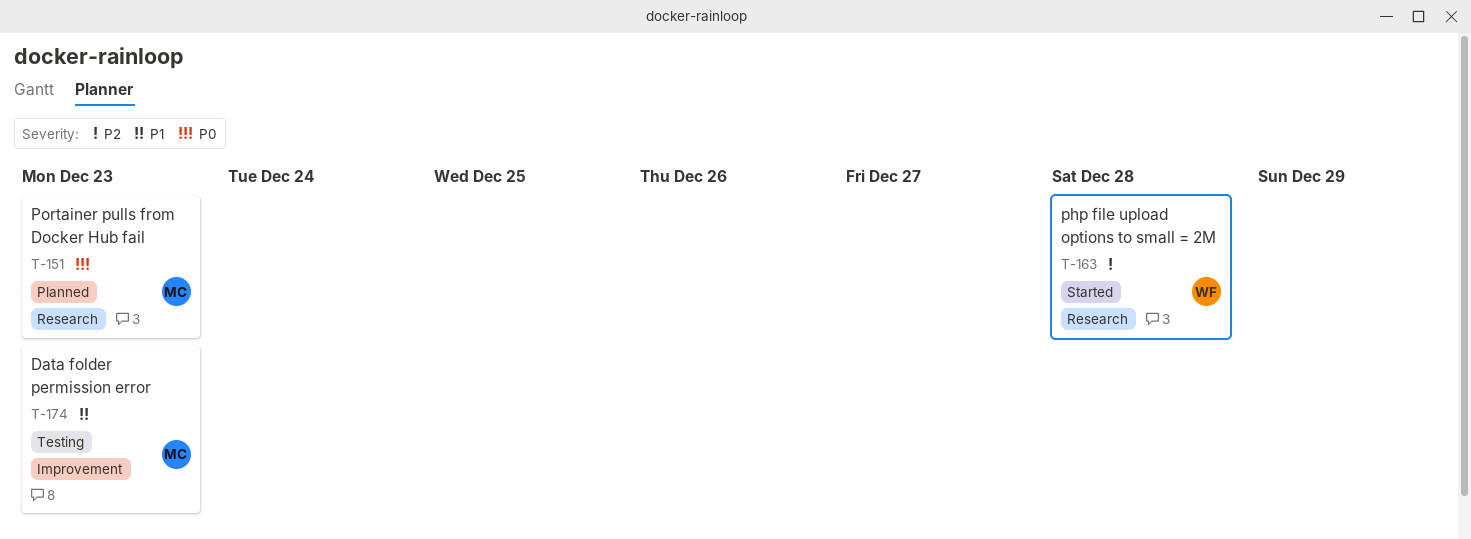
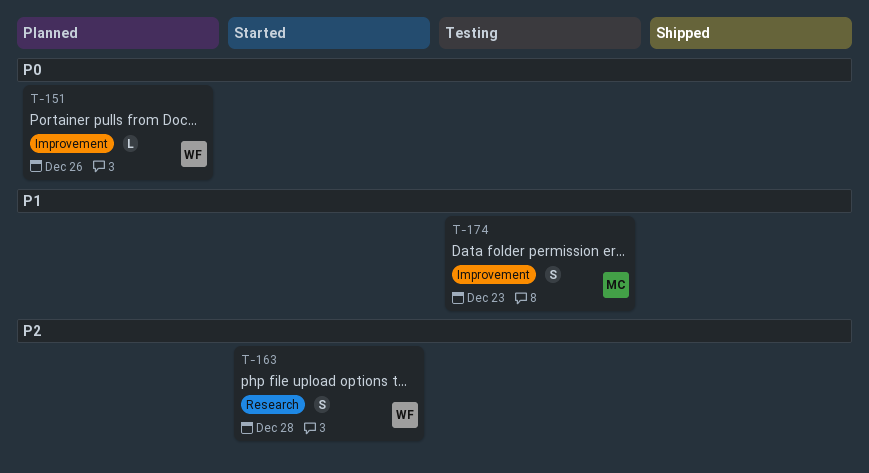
T-151, owner: MC -> WF
T-151, label: Research -> Improvement
T-151, due: Dec 23 -> Dec 26

